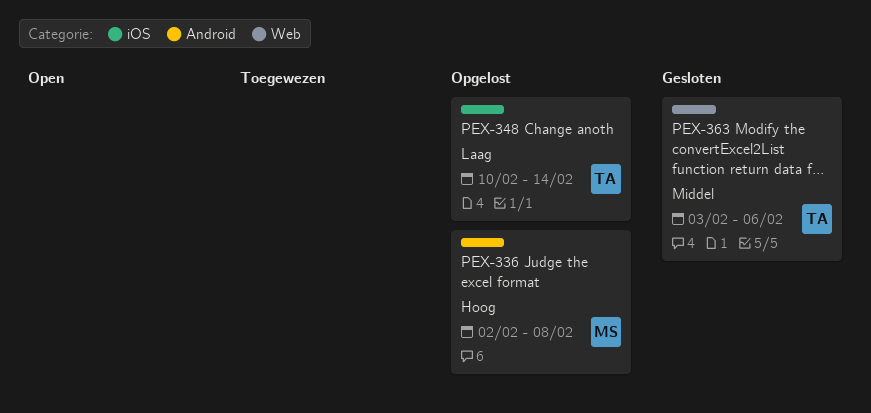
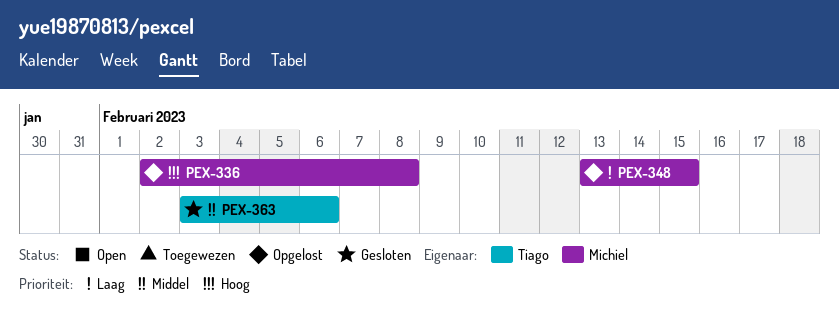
PEX-348, owner: Tiago -> Michiel
PEX-348, start: Feb 10 -> Feb 13
PEX-348, due: Feb 14 -> Feb 15

